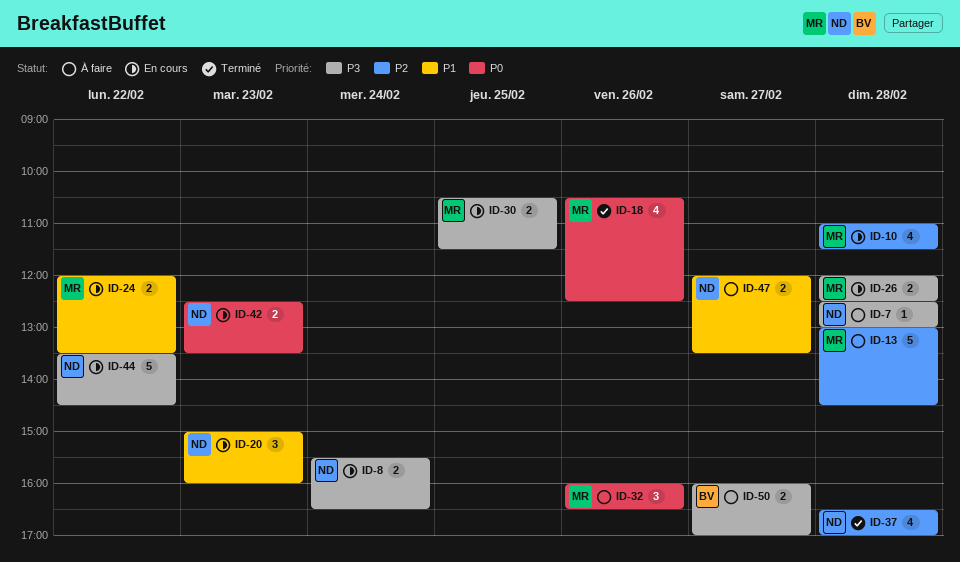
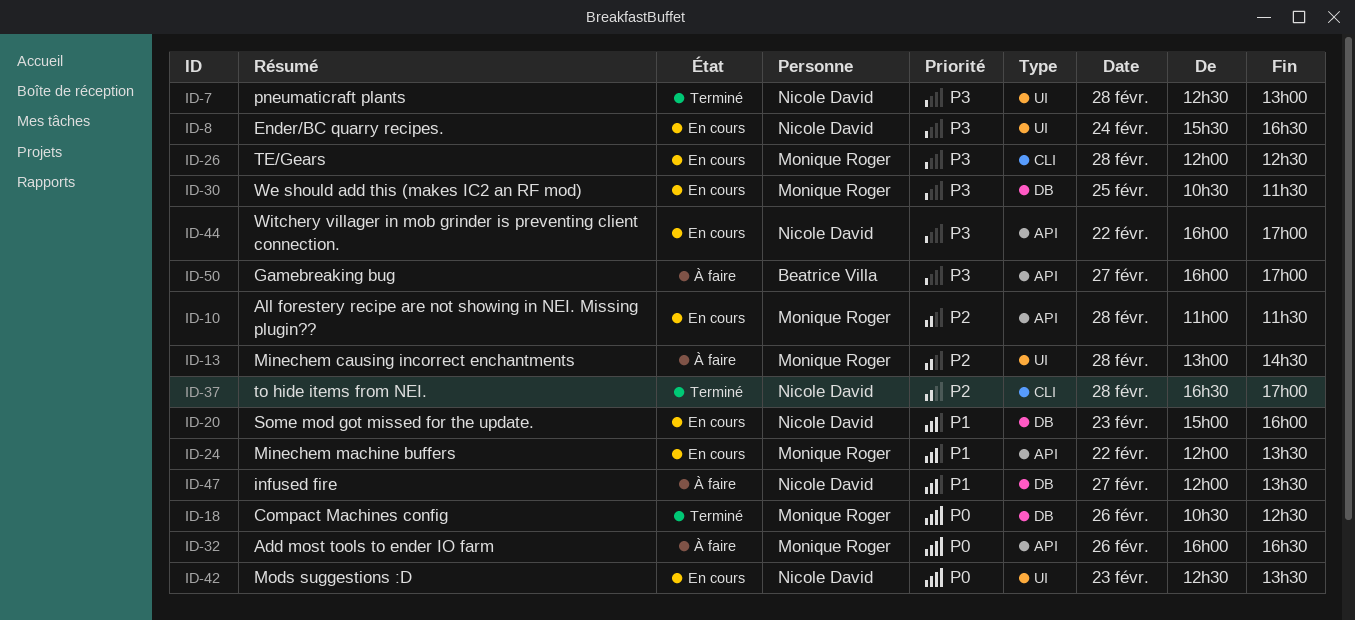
ID-7, status: À faire -> Terminé
ID-44, begins: 13:30 -> 16:00
ID-44, ends: 14:30 -> 17:00

